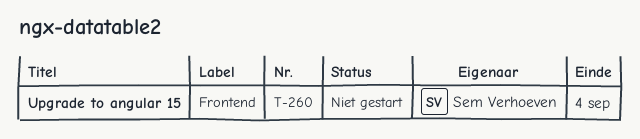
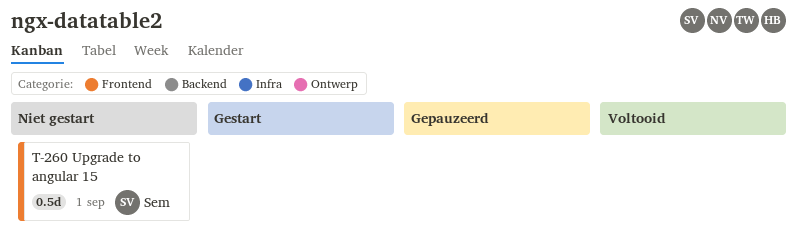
T-260, due: Sep 4 -> Sep 1

